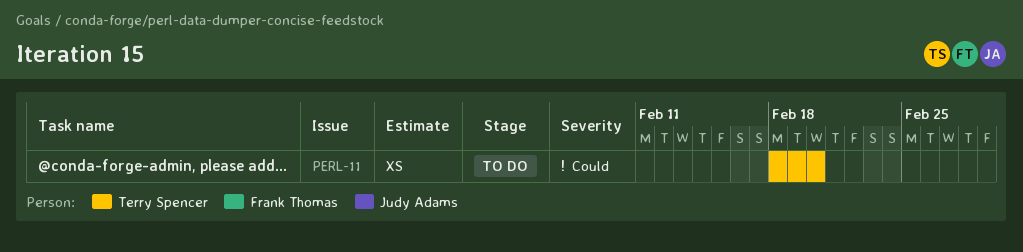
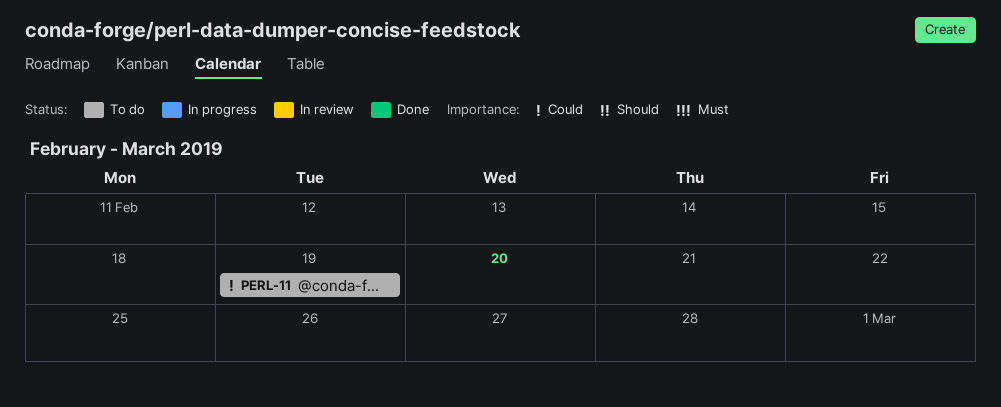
PERL-11, start: Feb 18 -> Feb 19
PERL-11, due: Feb 20 -> Feb 19

